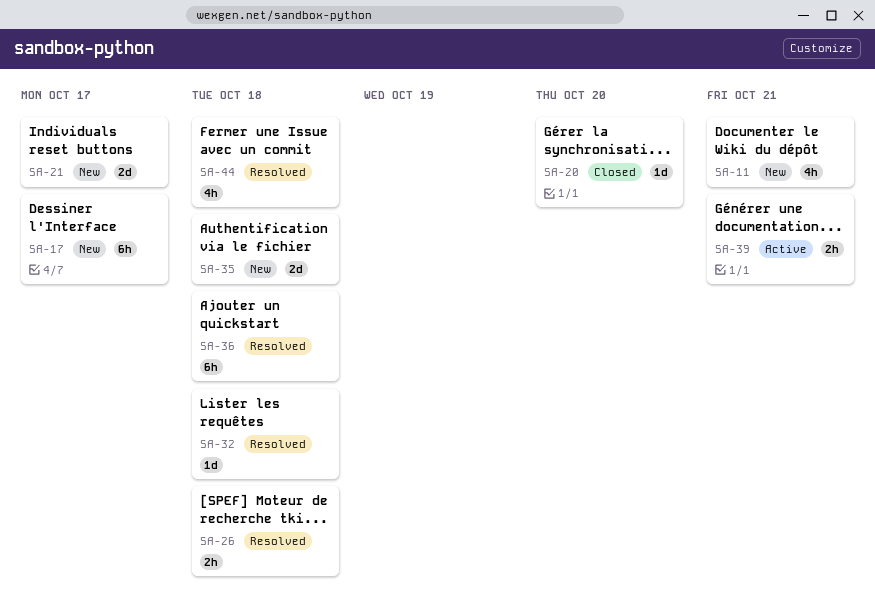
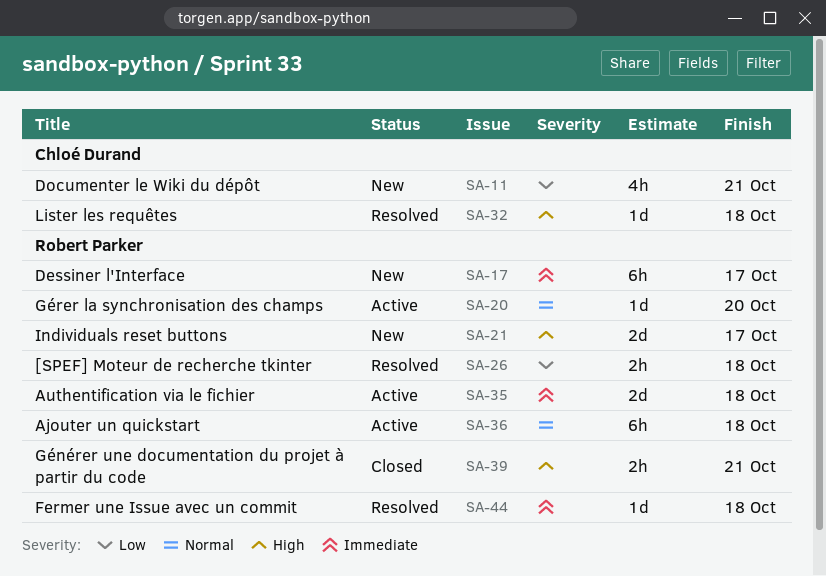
SA-20, status: Closed -> Active
SA-35, status: New -> Active
SA-36, status: Resolved -> Active
SA-39, status: Active -> Closed
SA-44, estimate: 4h -> 1d

